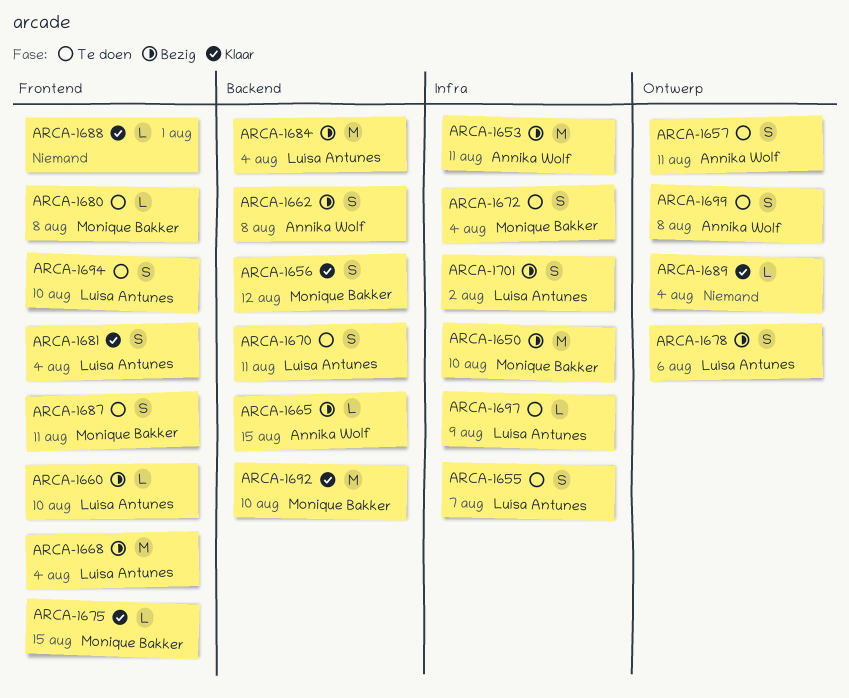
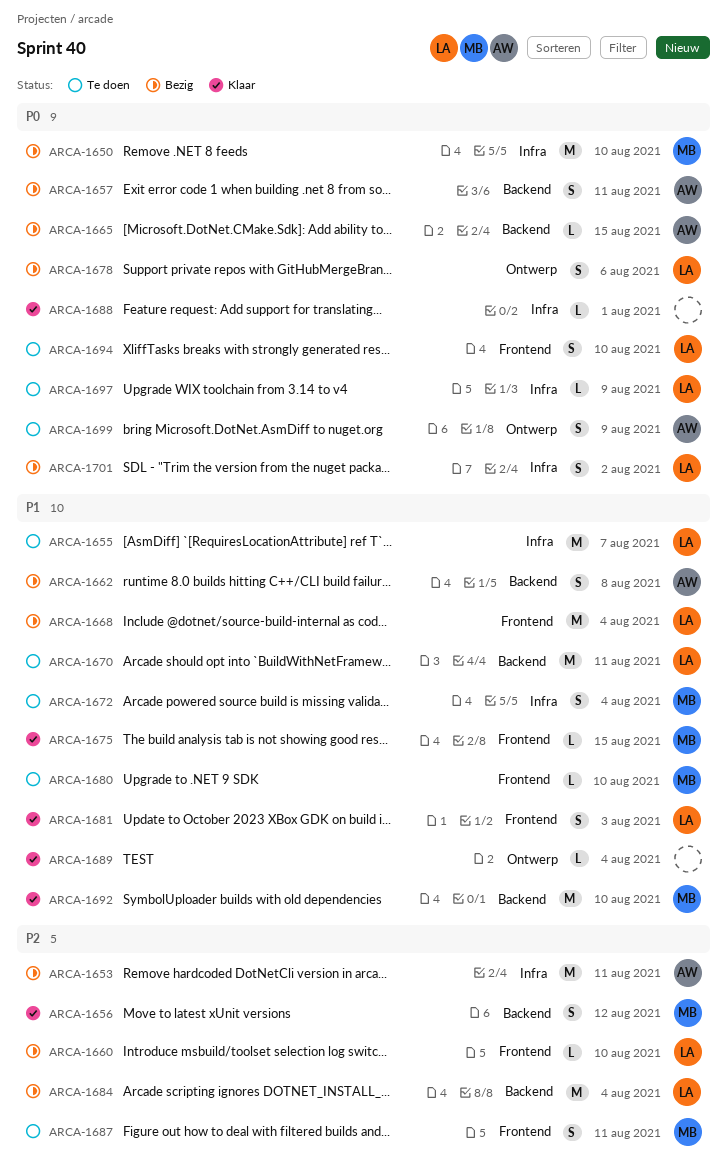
ARCA-1655, estimate: S -> M
ARCA-1657, status: Te doen -> Bezig
ARCA-1657, label: Ontwerp -> Backend
ARCA-1670, estimate: S -> M
ARCA-1680, due: Aug 8 -> Aug 10
ARCA-1681, due: Aug 4 -> Aug 3
ARCA-1688, label: Frontend -> Infra
ARCA-1699, due: Aug 8 -> Aug 9

